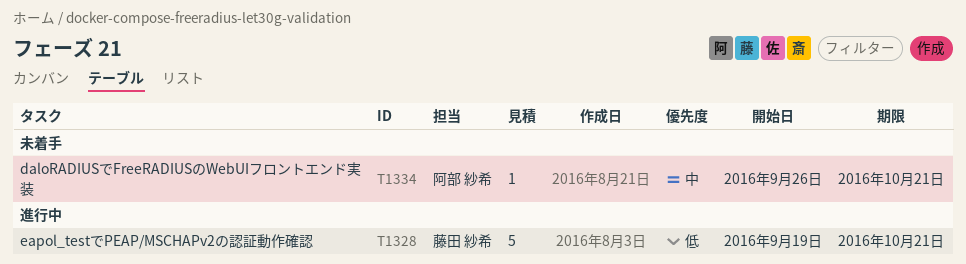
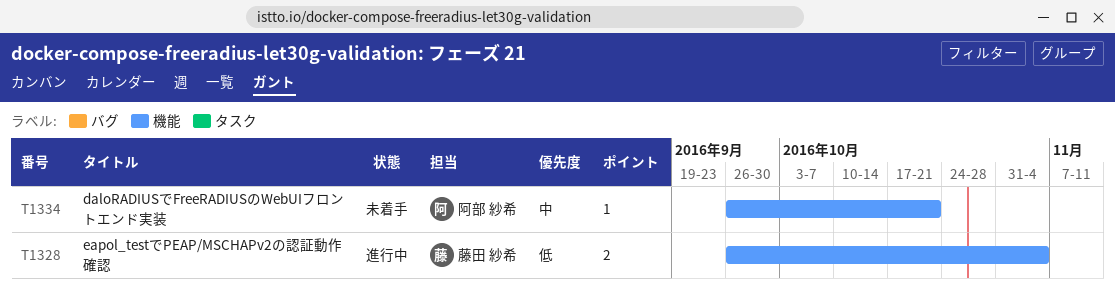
T1328, estimate: 5 -> 2
T1328, start: Sep 19 -> Sep 26
T1328, due: Oct 21 -> Nov 4

